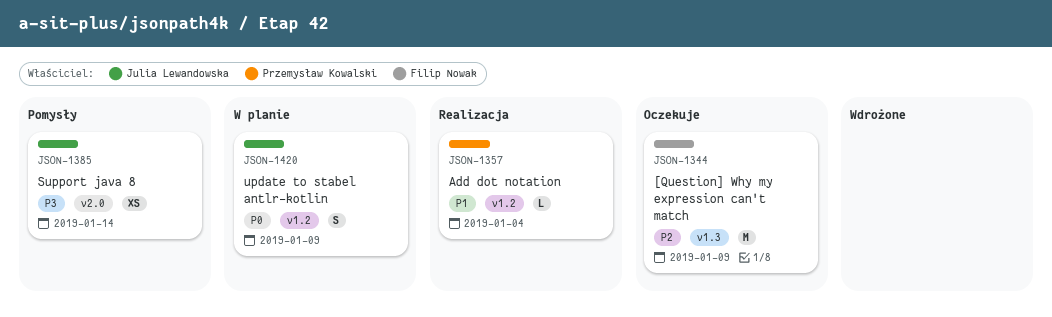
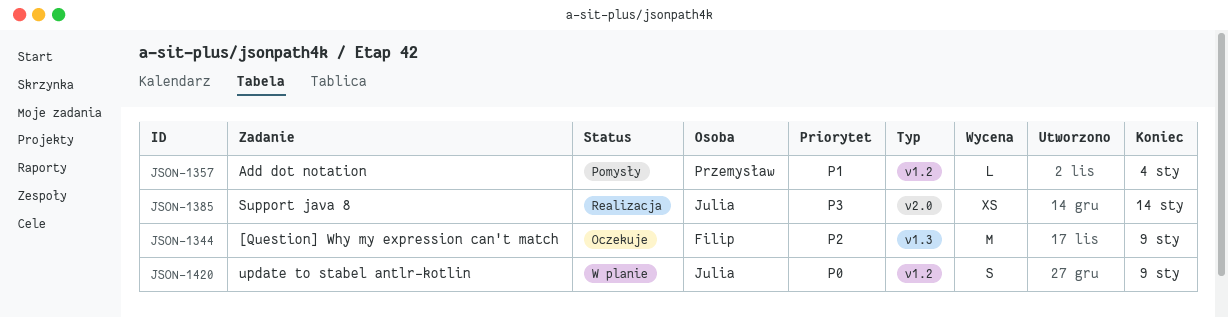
JSON-1357, status: Realizacja -> Pomysły
JSON-1385, status: Pomysły -> Realizacja

